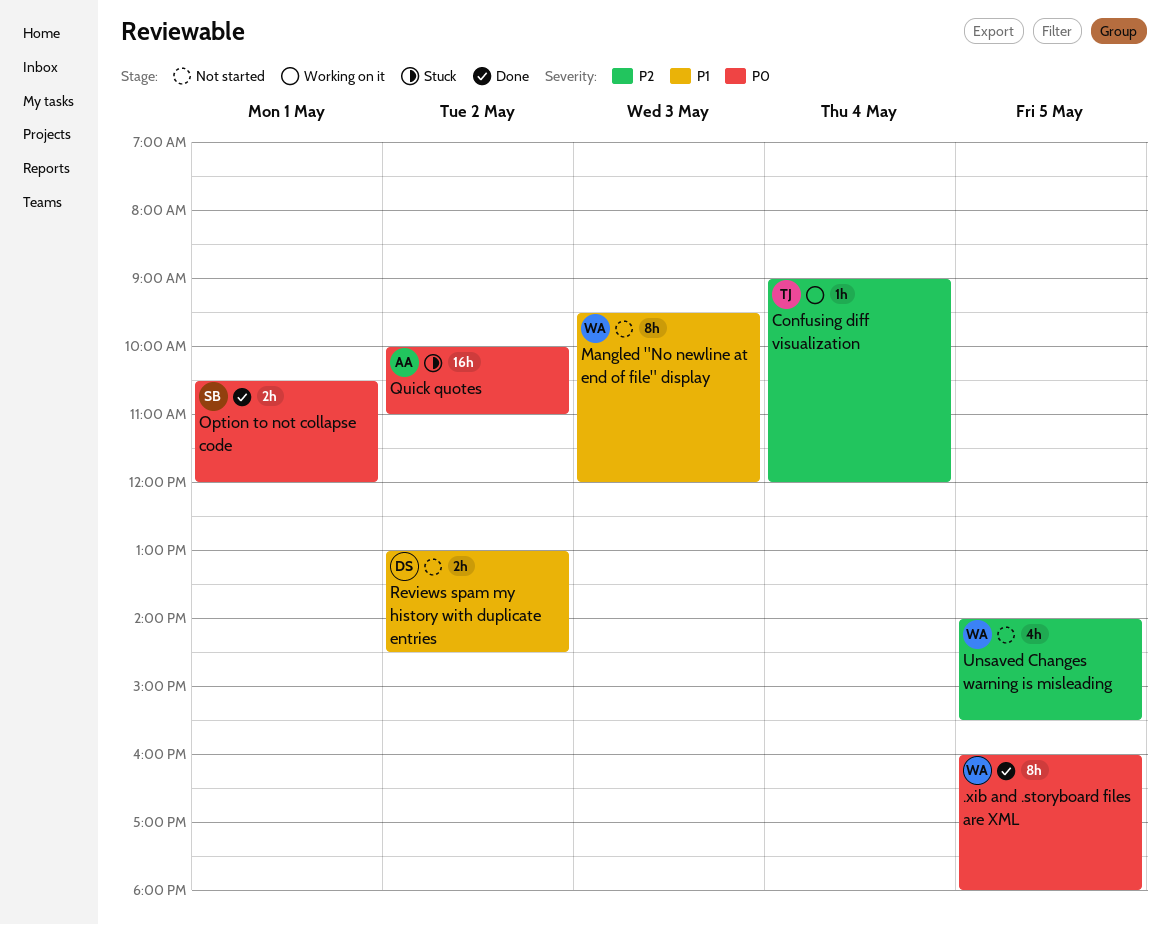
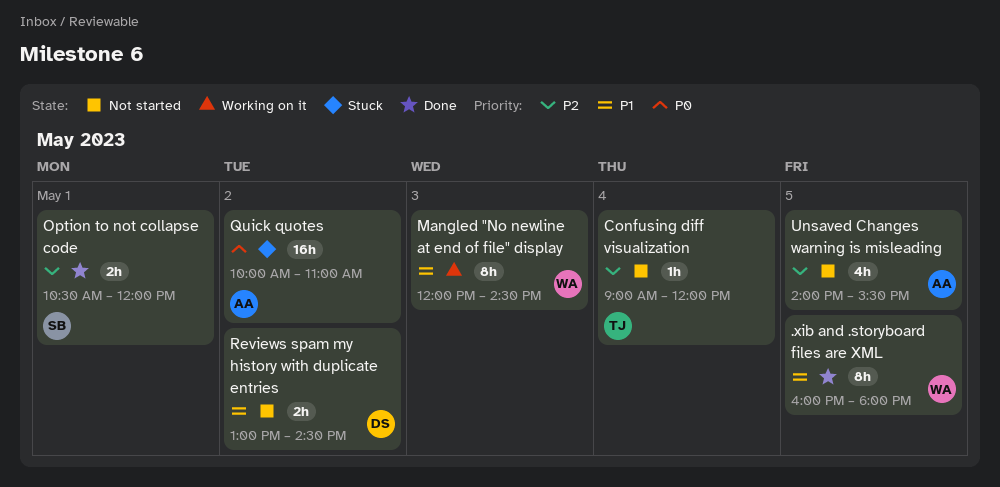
.xib and .storyboard files are XML, priority: P0 -> P1
Confusing diff visualization, status: Working on it -> Not started
Mangled "No newline at end of file" display, status: Not started -> Working on it
Mangled "No newline at end of file" display, begins: 09:30 -> 12:00
Mangled "No newline at end of file" display, ends: 12:00 -> 14:30
Option to not collapse code, priority: P0 -> P2
Unsaved Changes warning is misleading, owner: WA -> AA

